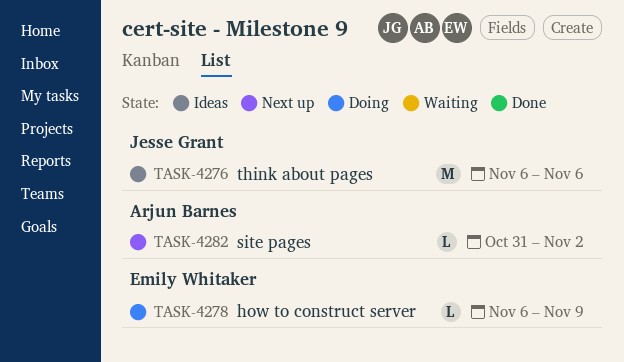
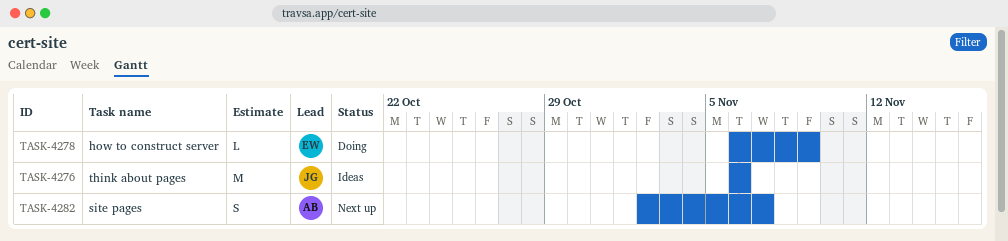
TASK-4282, estimate: L -> S
TASK-4282, start: Oct 31 -> Nov 2
TASK-4282, due: Nov 2 -> Nov 7

